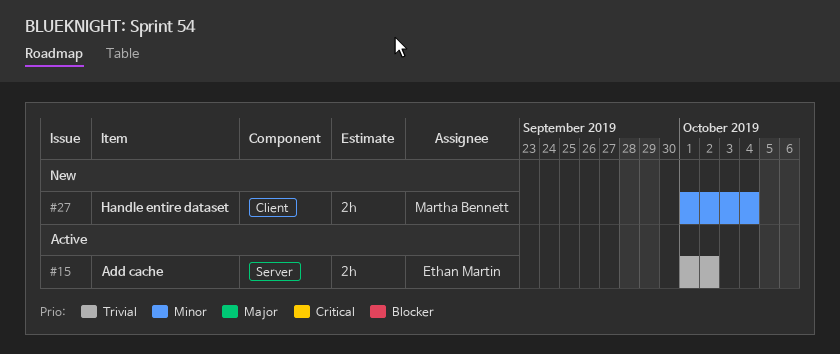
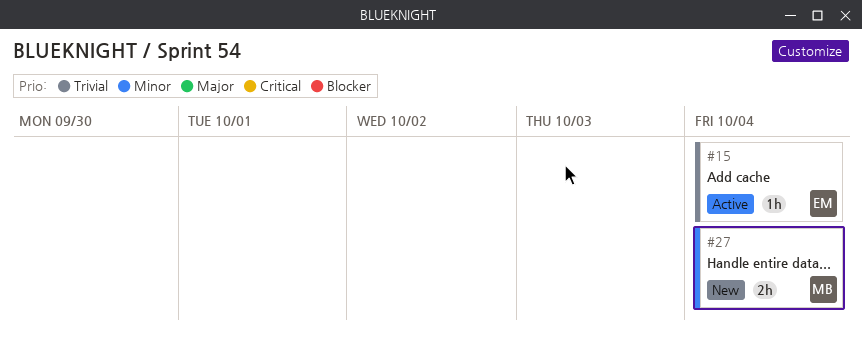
#15, estimate: 2h -> 1h
#15, due: Oct 2 -> Oct 4

